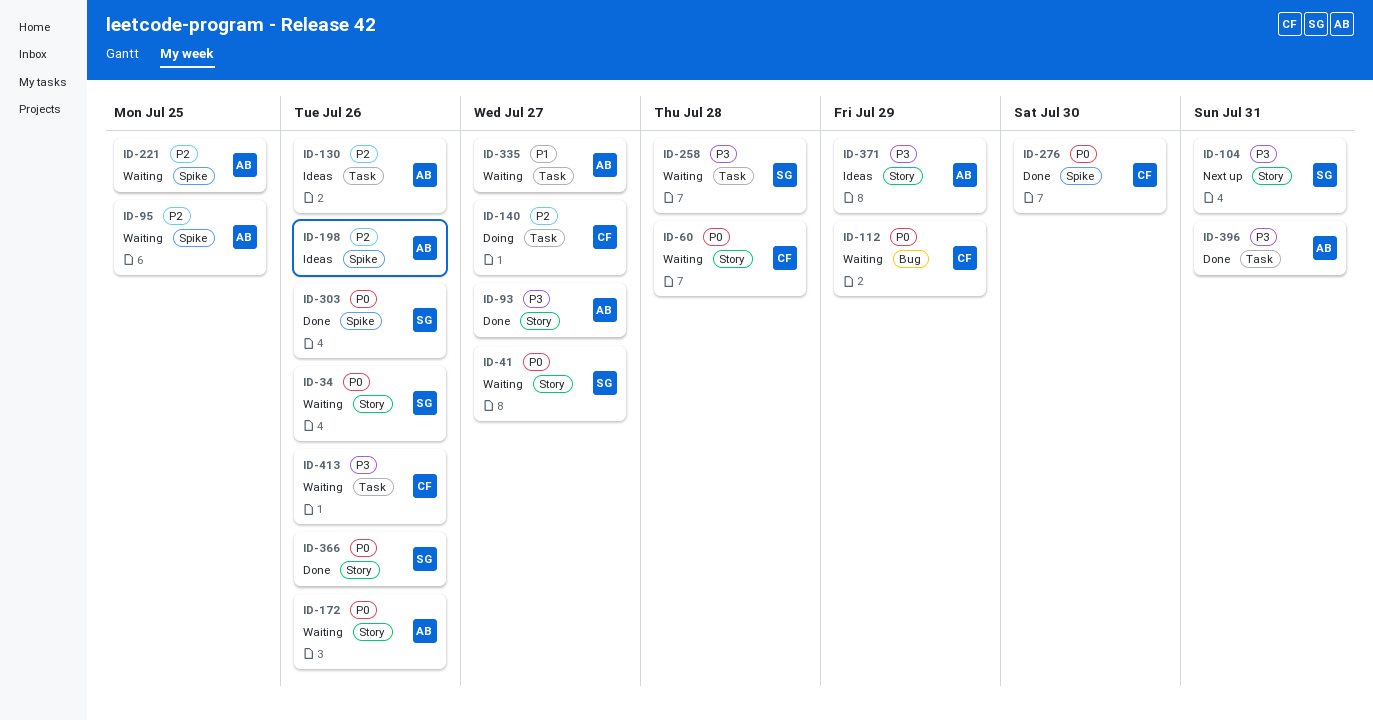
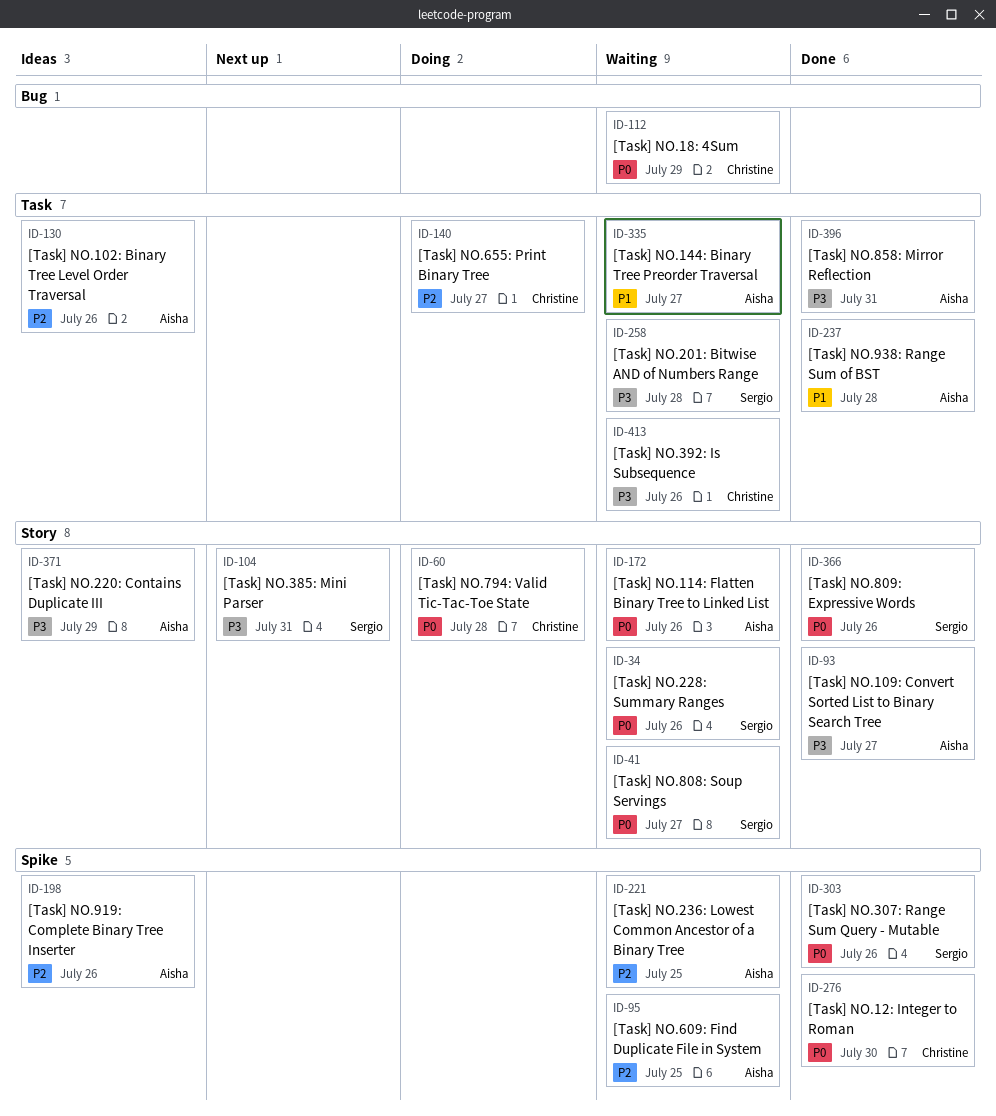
ID-60, status: Waiting -> Doing
ID-237: none -> present

